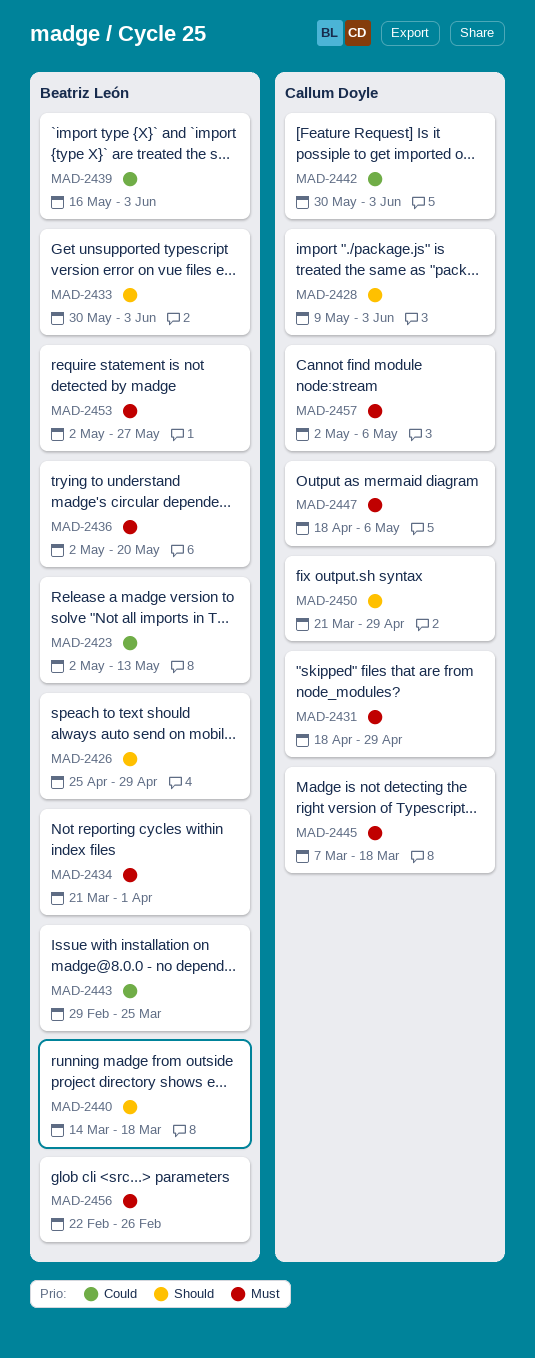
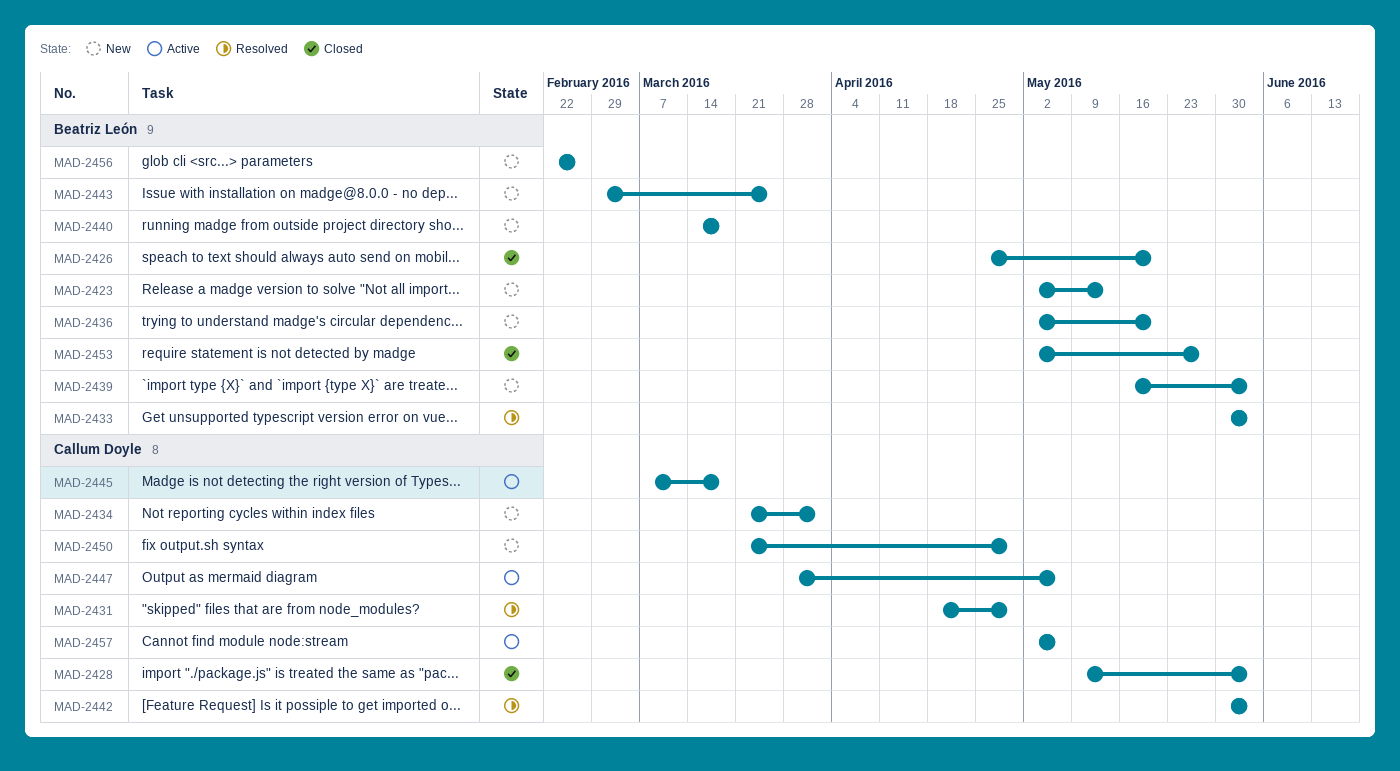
MAD-2426, due: Apr 29 -> May 20
MAD-2434, owner: Beatriz León -> Callum Doyle
MAD-2447, start: Apr 18 -> Mar 28

